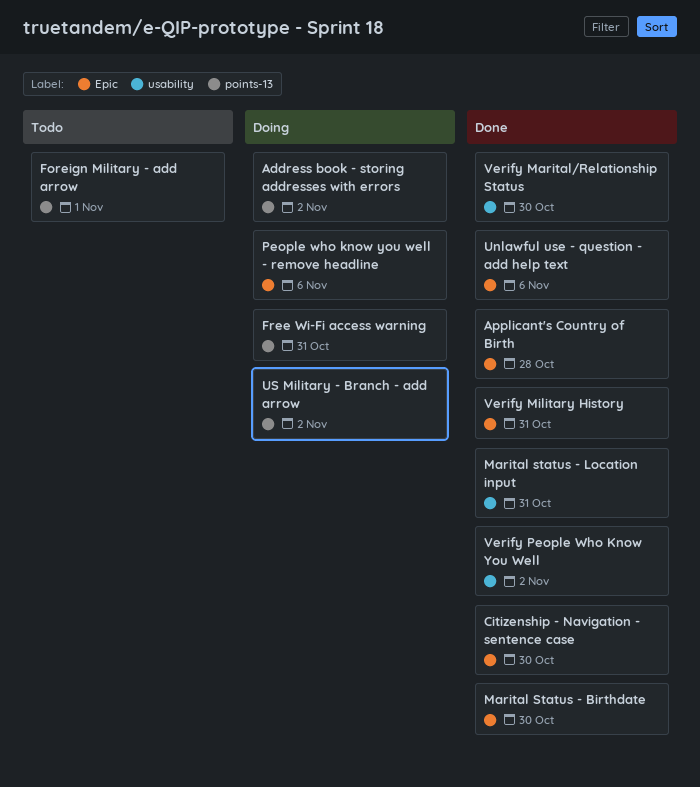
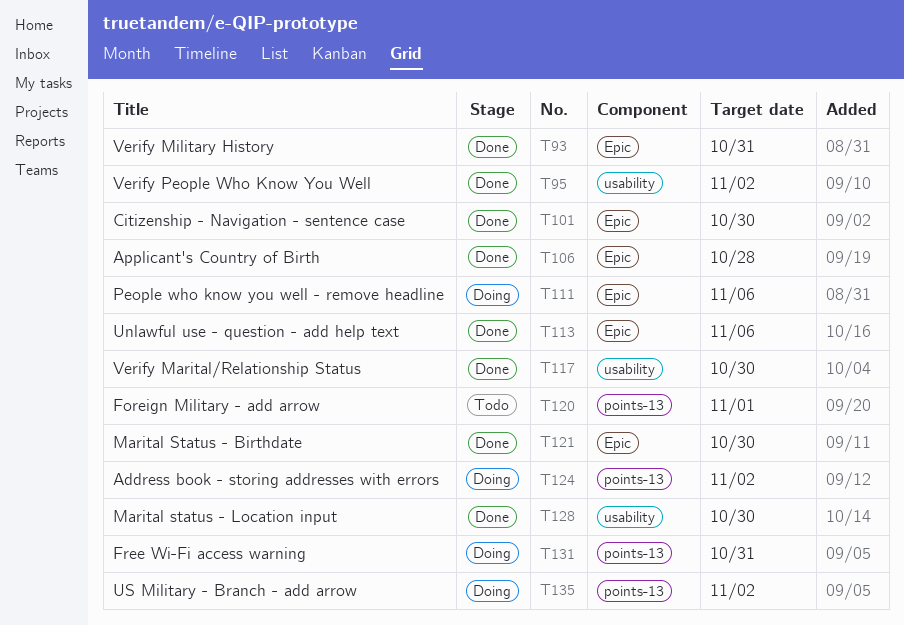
Marital status - Location input, due: Oct 31 -> Oct 30

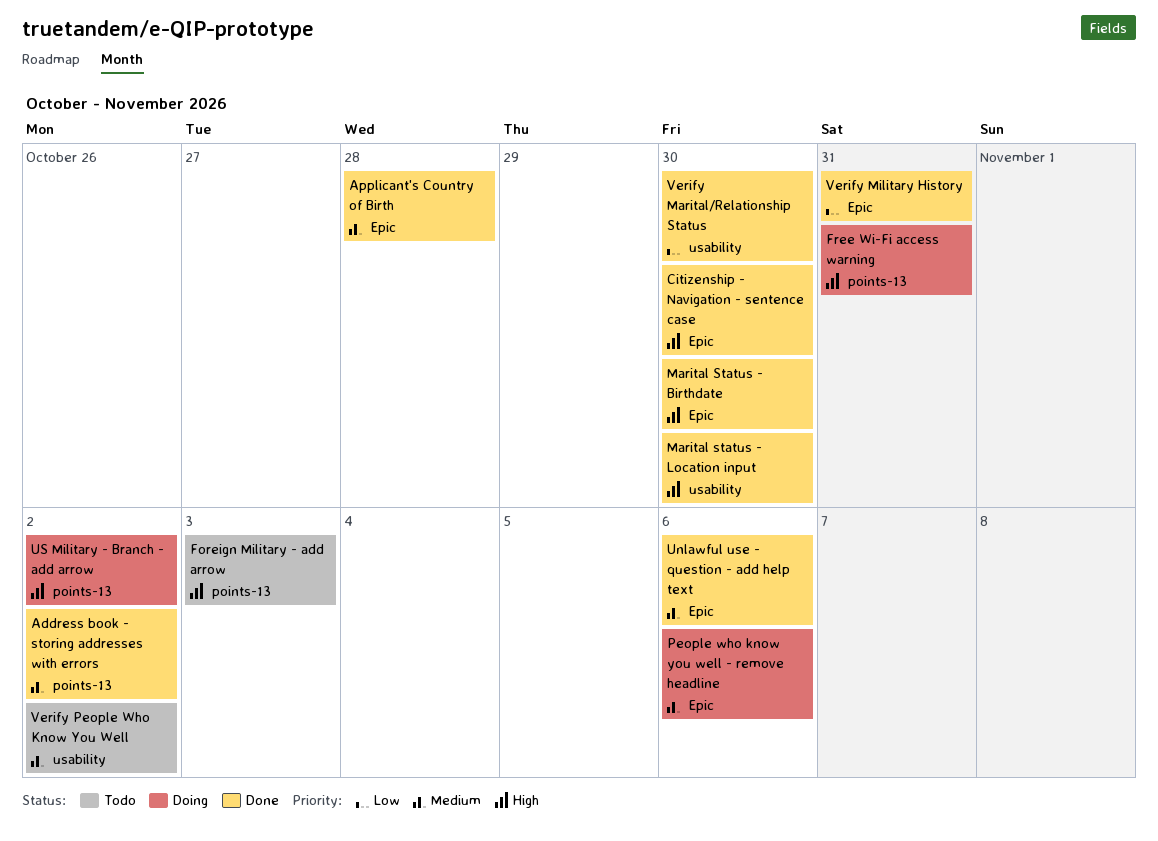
Address book - storing addresses with errors, status: Doing -> Done
Foreign Military - add arrow, due: Nov 1 -> Nov 3
Verify People Who Know You Well, status: Done -> Todo

